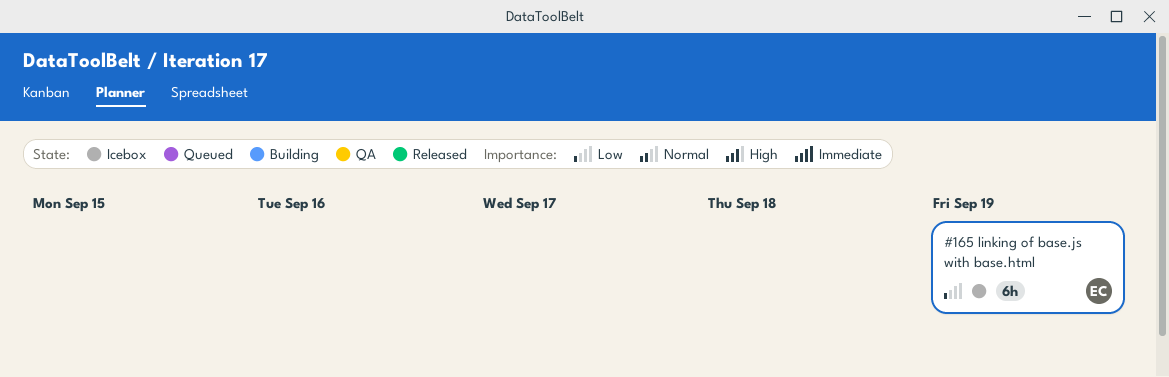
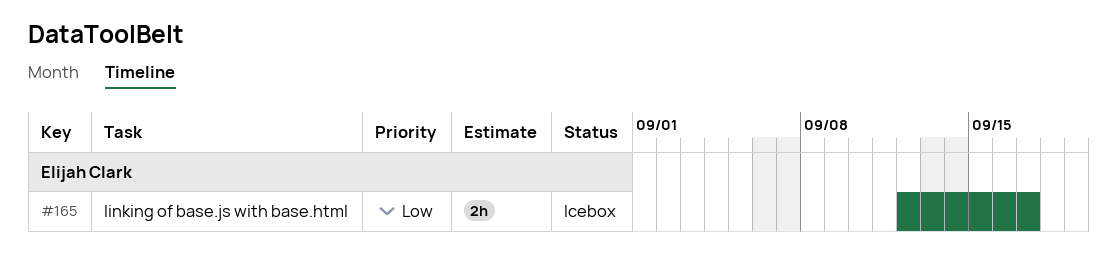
#165, estimate: 6h -> 2h
#165, due: Sep 19 -> Sep 17

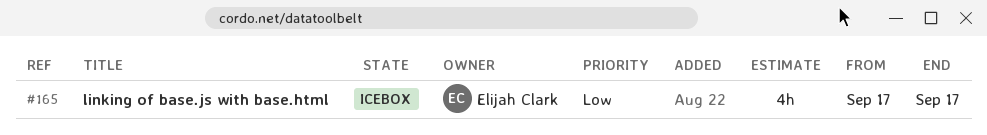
#165, estimate: 2h -> 4h
#165, start: Sep 12 -> Sep 17

